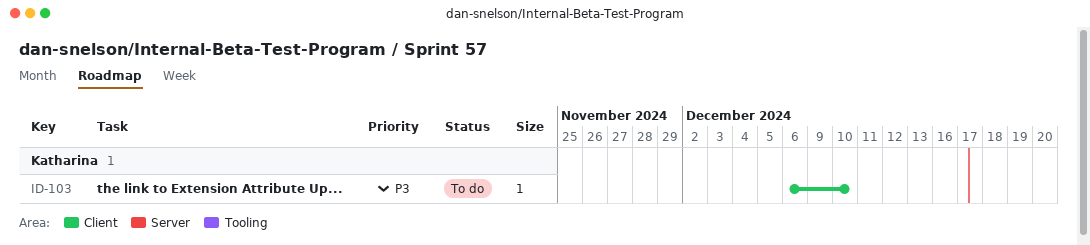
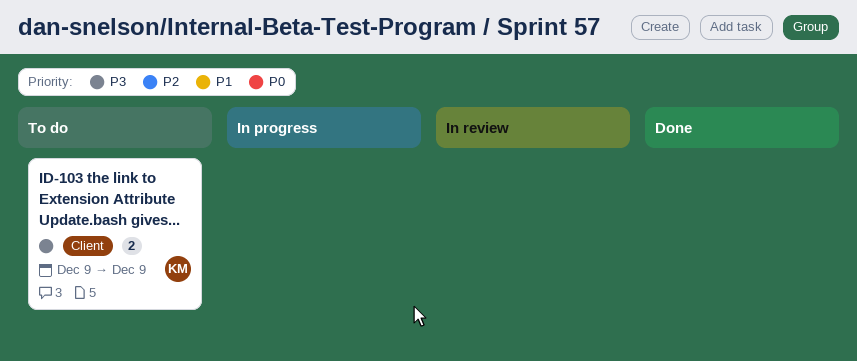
ID-103, estimate: 1 -> 2
ID-103, start: Dec 6 -> Dec 9
ID-103, due: Dec 10 -> Dec 9

